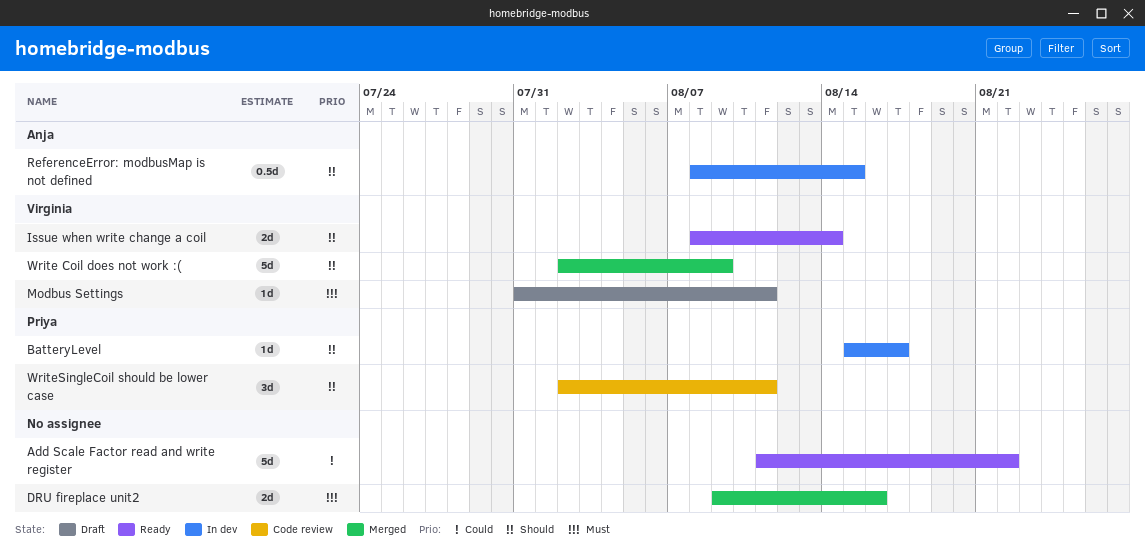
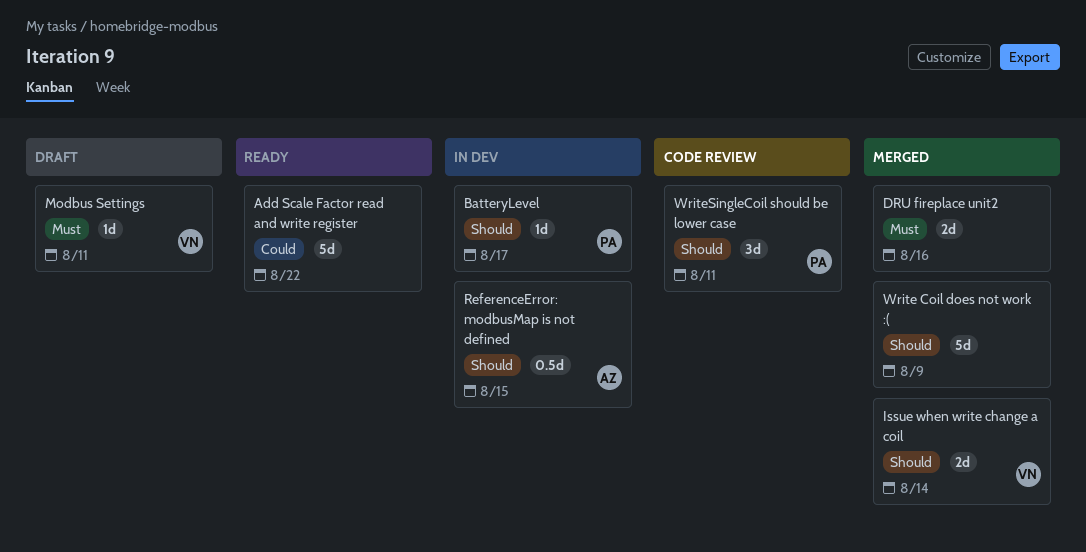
Issue when write change a coil, status: Ready -> Merged
Write Coil does not work :(, owner: Virginia -> none

